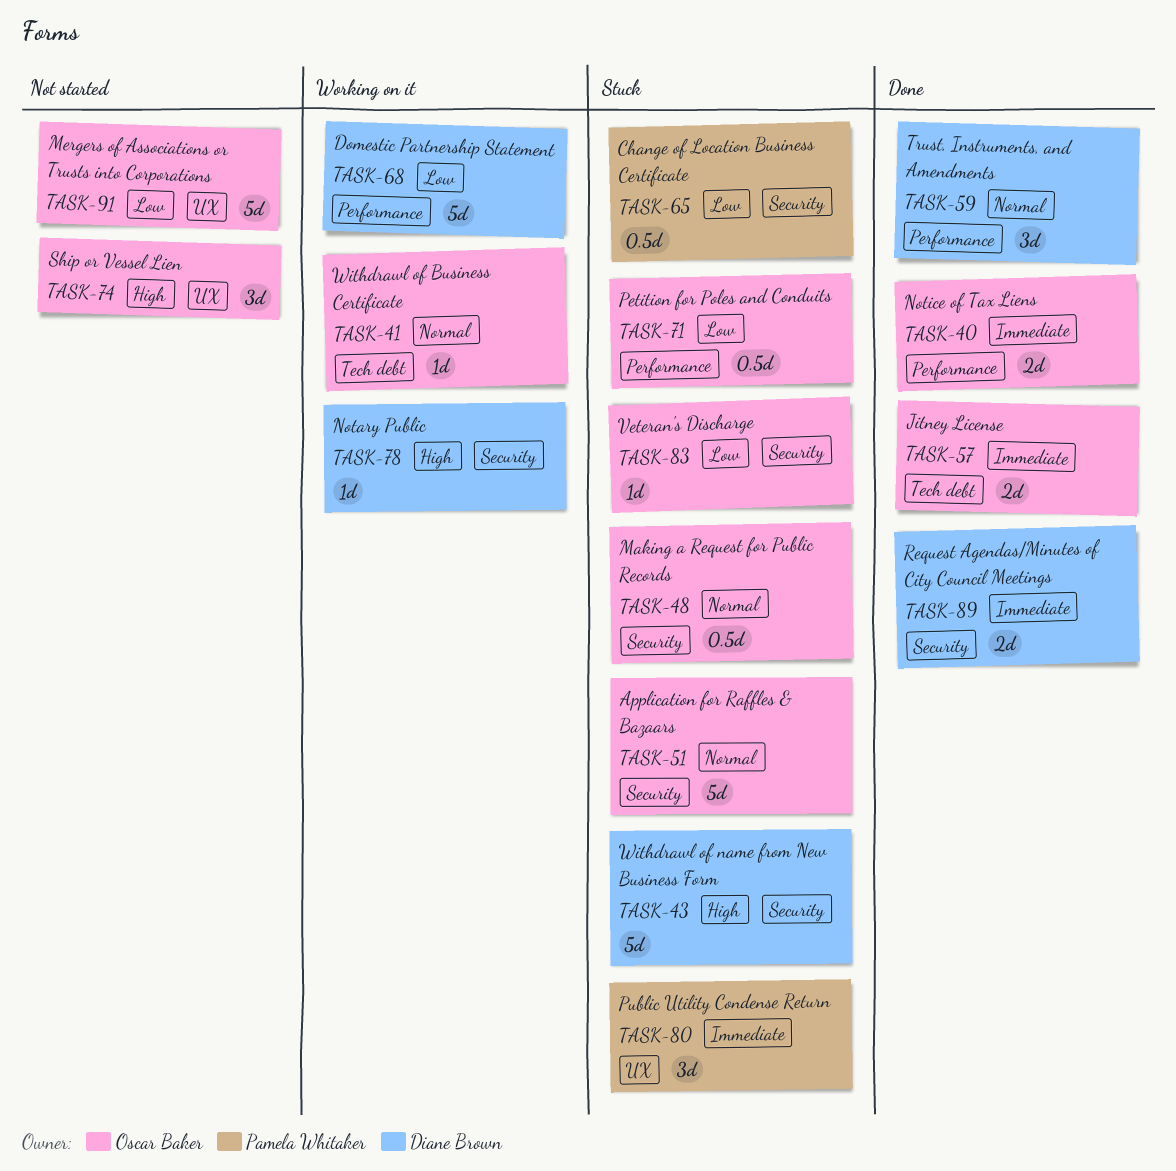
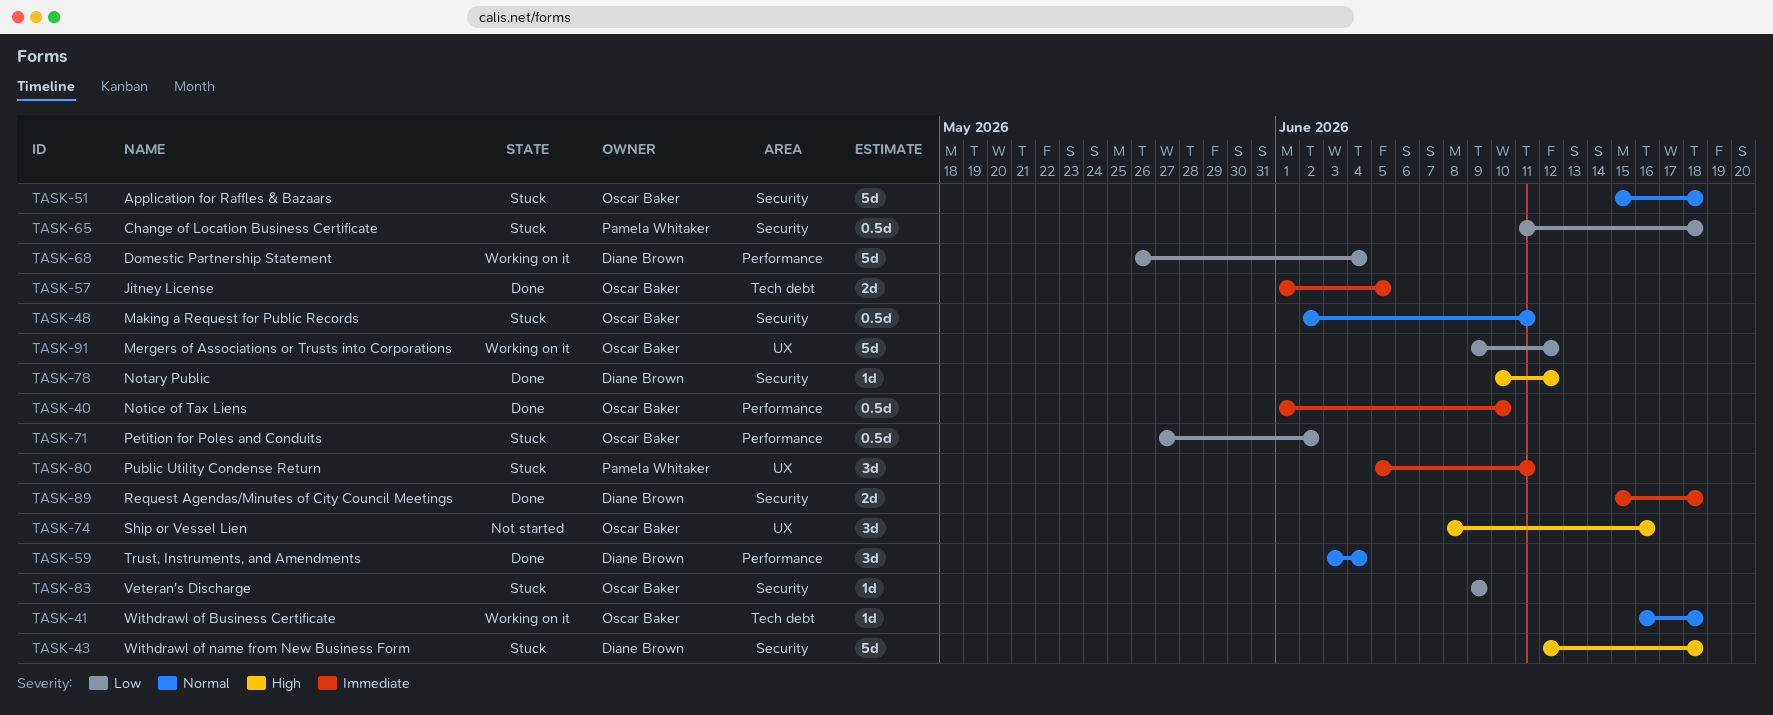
TASK-40, estimate: 2d -> 0.5d
TASK-78, status: Working on it -> Done
TASK-91, status: Not started -> Working on it

